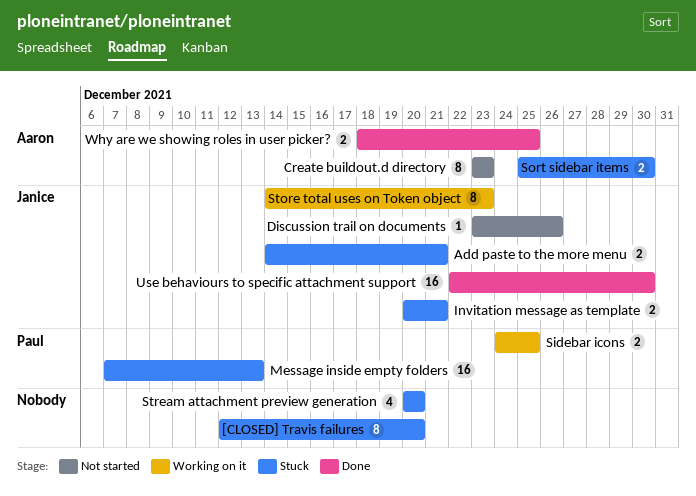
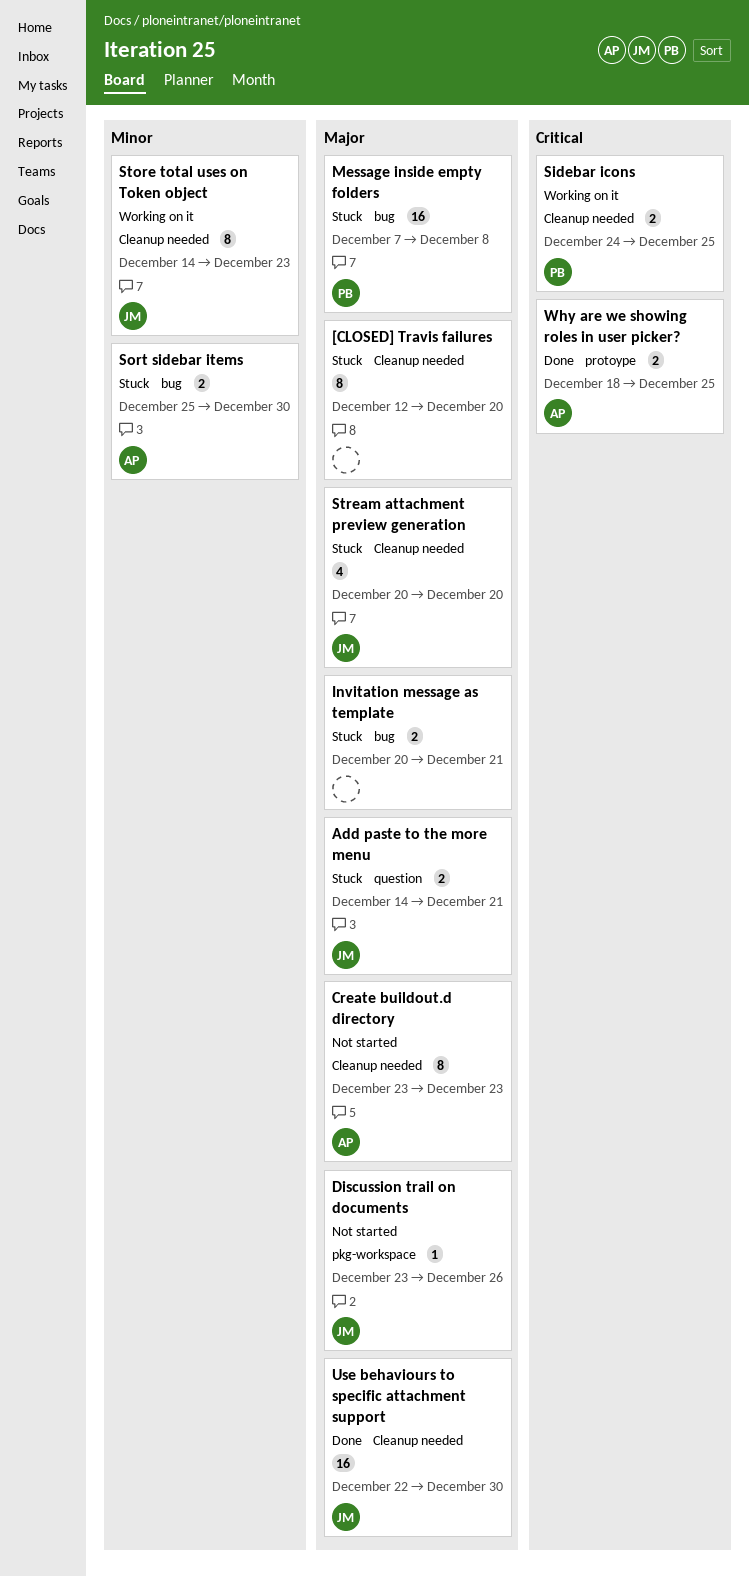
Invitation message as template, owner: Janice -> none
Message inside empty folders, due: Dec 13 -> Dec 8
Stream attachment preview generation, owner: none -> Janice

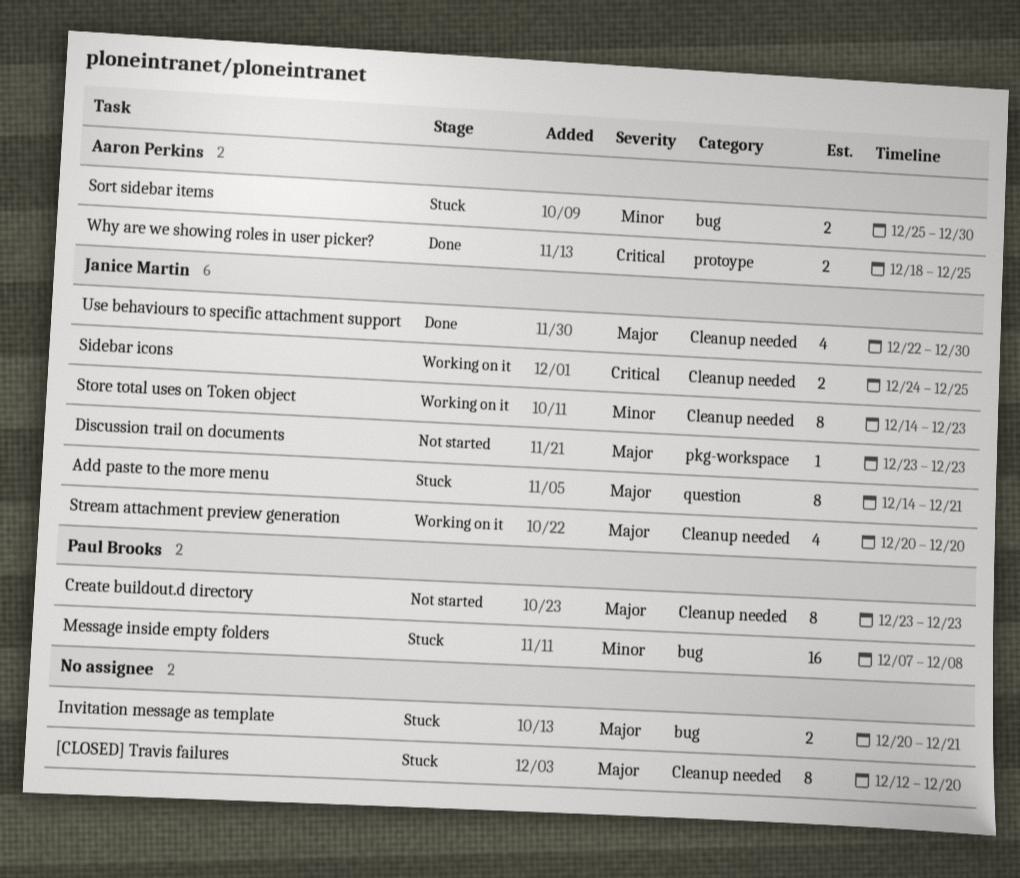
Add paste to the more menu, estimate: 2 -> 8
Create buildout.d directory, owner: Aaron Perkins -> Paul Brooks
Discussion trail on documents, due: Dec 26 -> Dec 23
Message inside empty folders, priority: Major -> Minor
Sidebar icons, owner: Paul Brooks -> Janice Martin
Stream attachment preview generation, status: Stuck -> Working on it
Use behaviours to specific attachment support, estimate: 16 -> 4

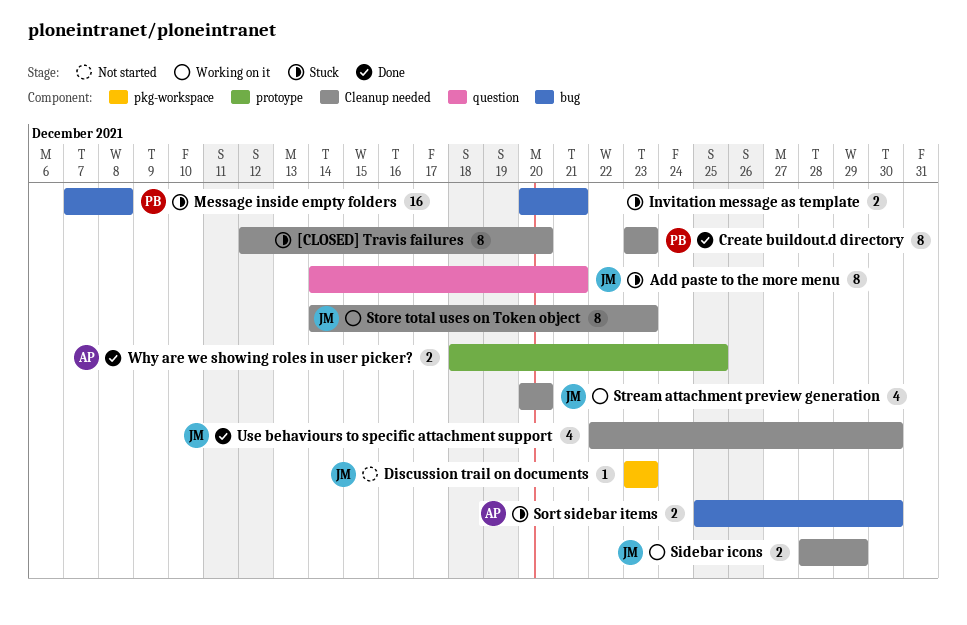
Create buildout.d directory, status: Not started -> Done
Sidebar icons, start: Dec 24 -> Dec 28
Sidebar icons, due: Dec 25 -> Dec 29

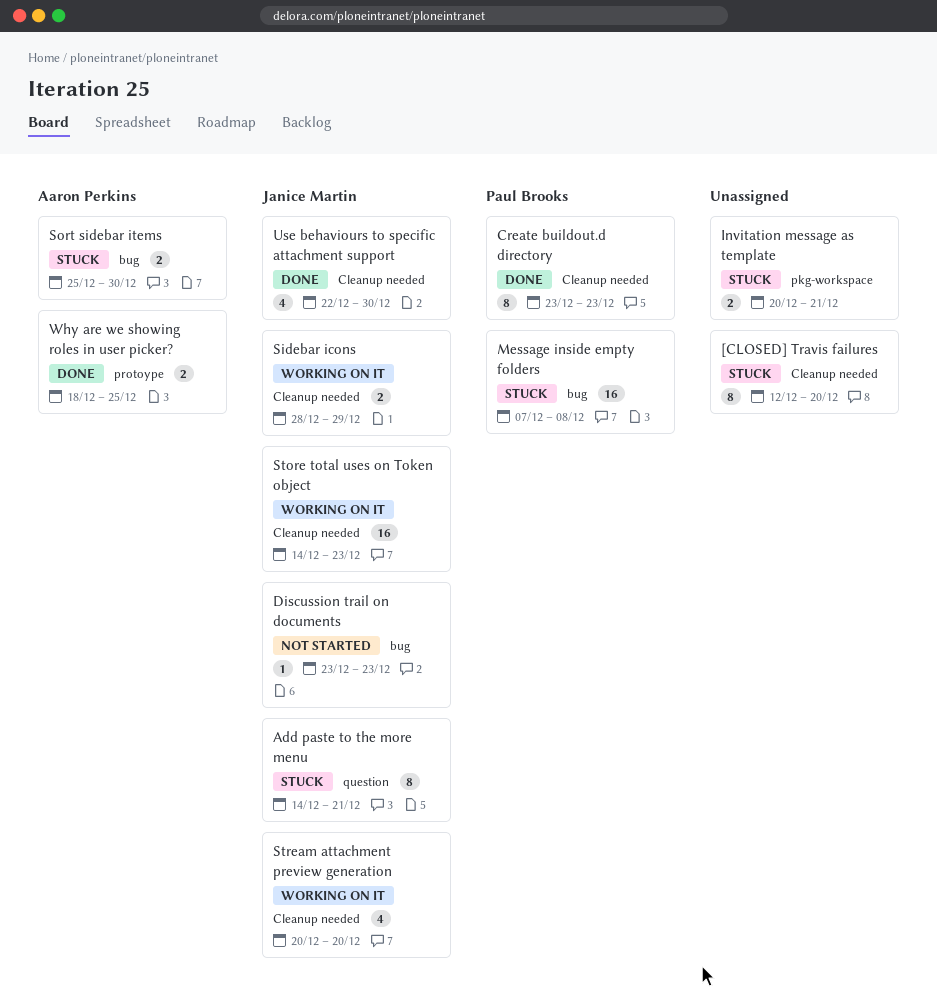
Discussion trail on documents, label: pkg-workspace -> bug
Invitation message as template, label: bug -> pkg-workspace
Store total uses on Token object, estimate: 8 -> 16

